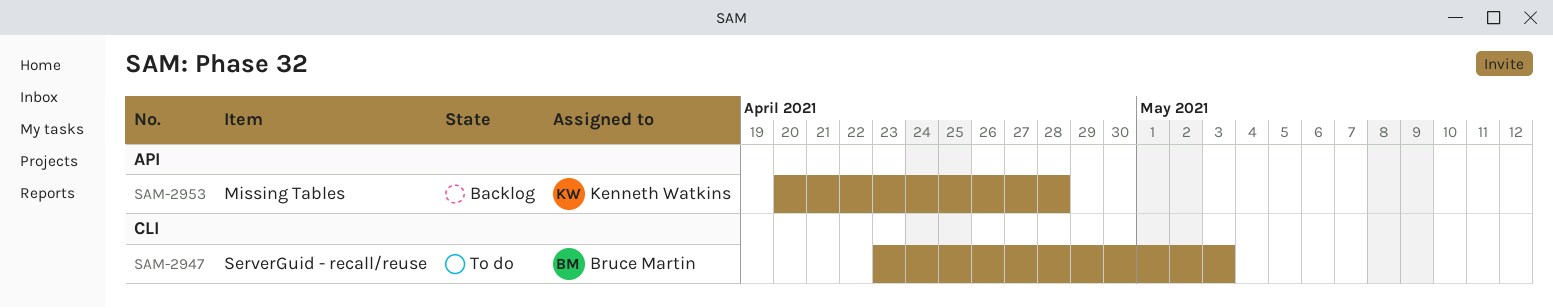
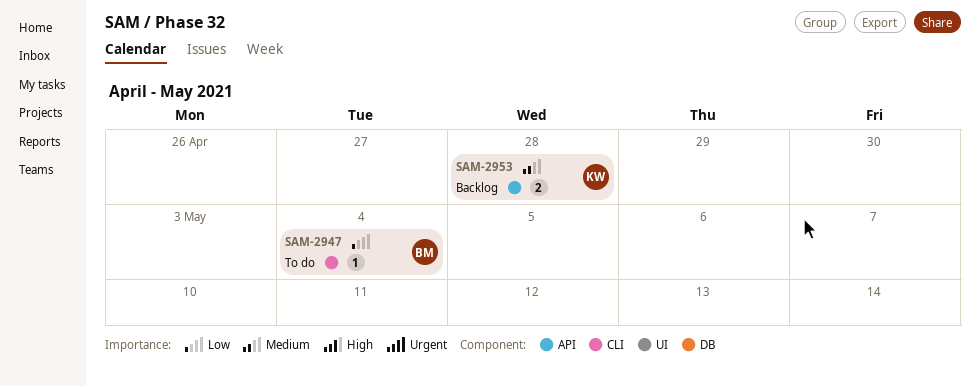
SAM-2947, due: May 3 -> May 4

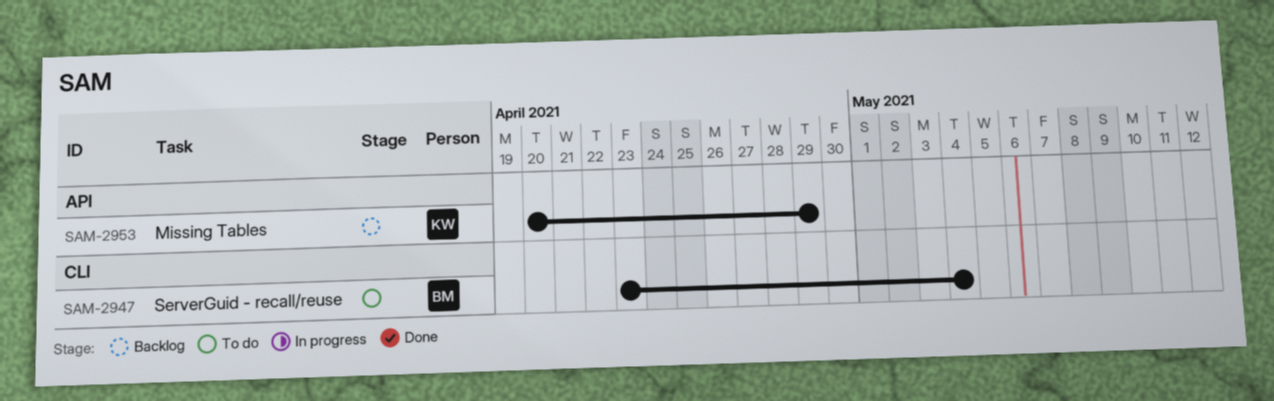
SAM-2953, due: Apr 28 -> Apr 29

